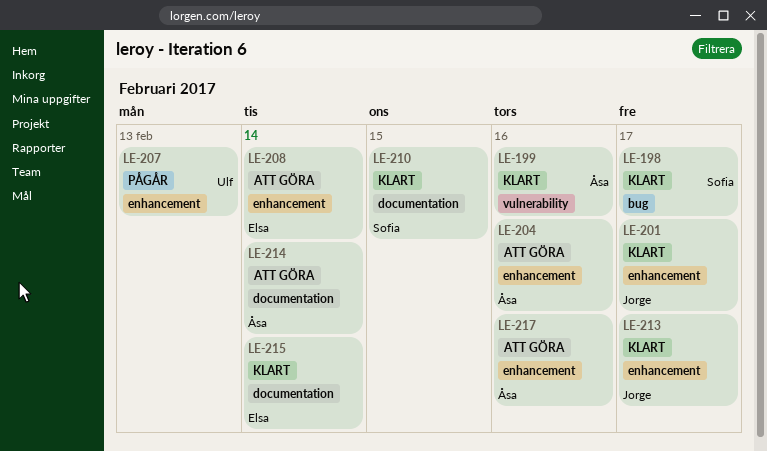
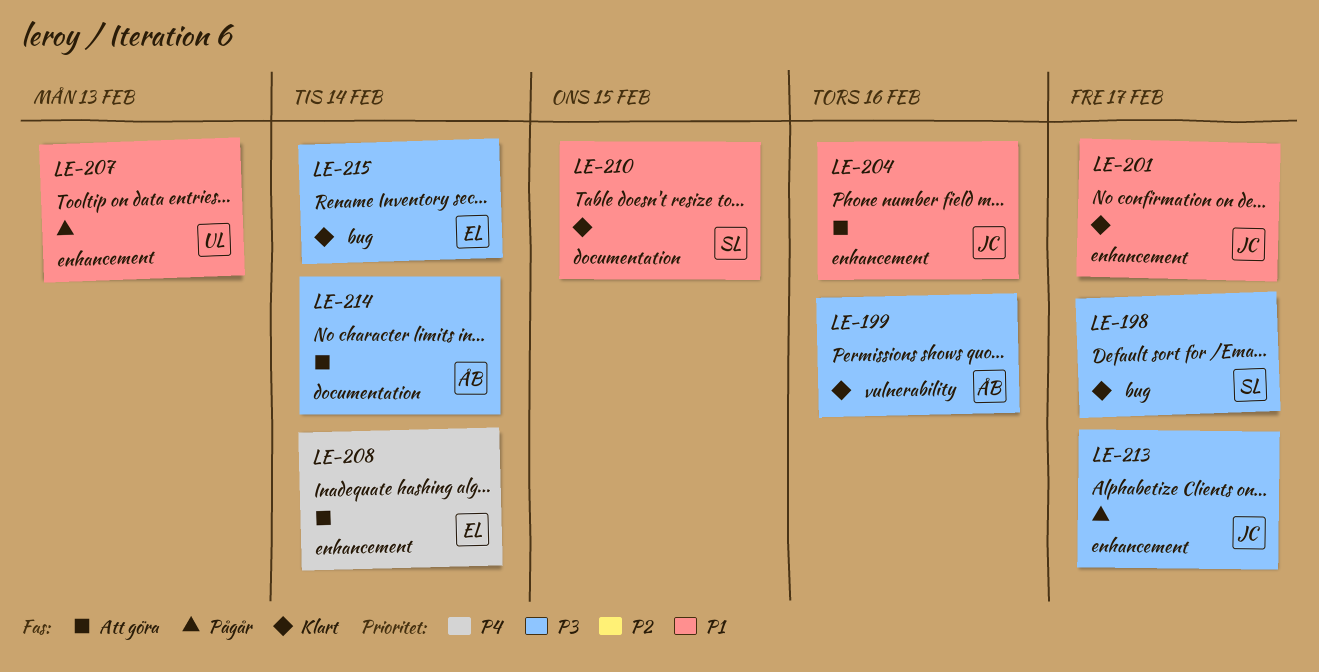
LE-204, owner: Åsa -> Jorge
LE-213, status: Klart -> Pågår
LE-215, label: documentation -> bug
LE-217: present -> none

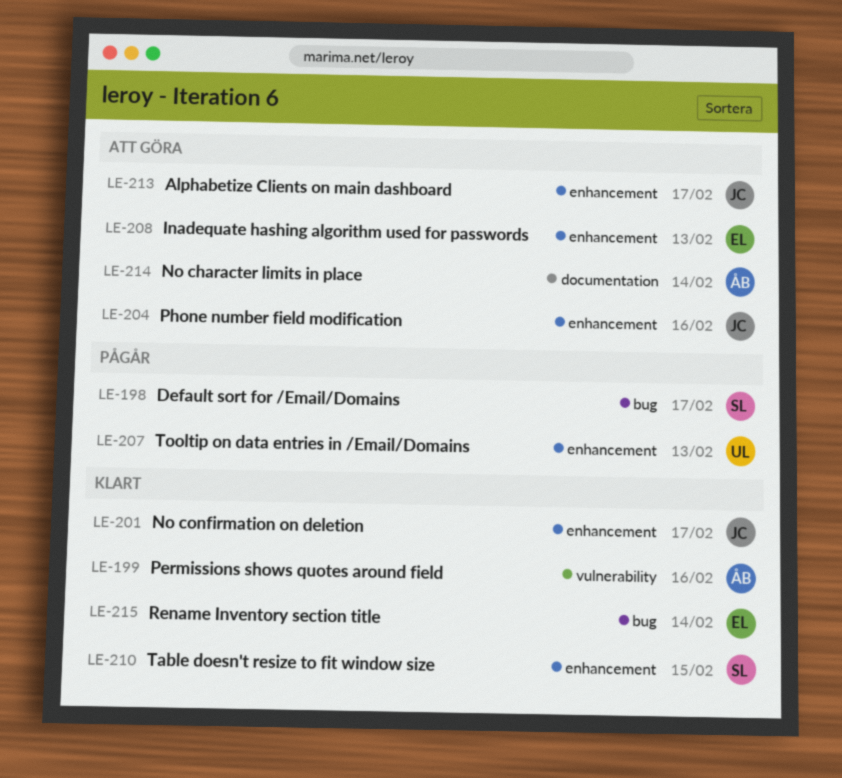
LE-198, status: Klart -> Pågår
LE-208, due: Feb 14 -> Feb 13
LE-210, label: documentation -> enhancement
LE-213, status: Pågår -> Att göra

